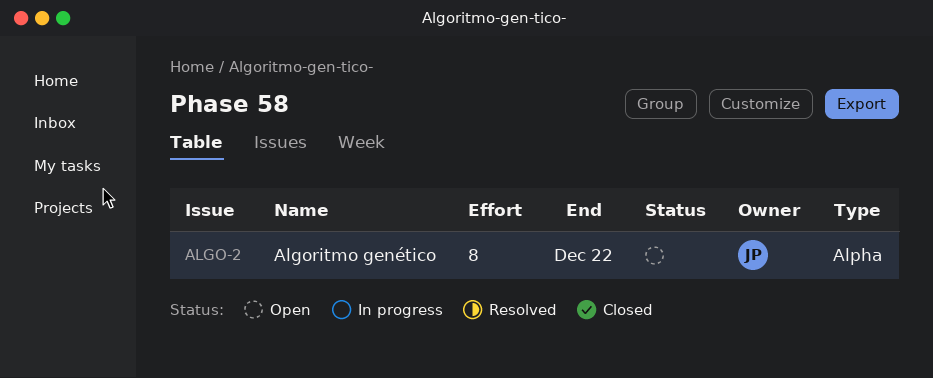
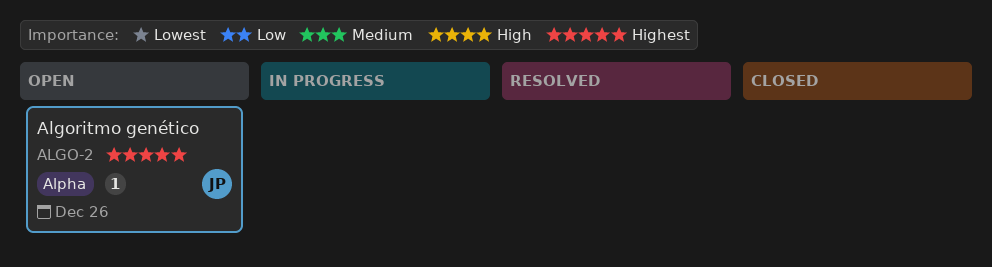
ALGO-2, estimate: 8 -> 1
ALGO-2, due: Dec 22 -> Dec 26

